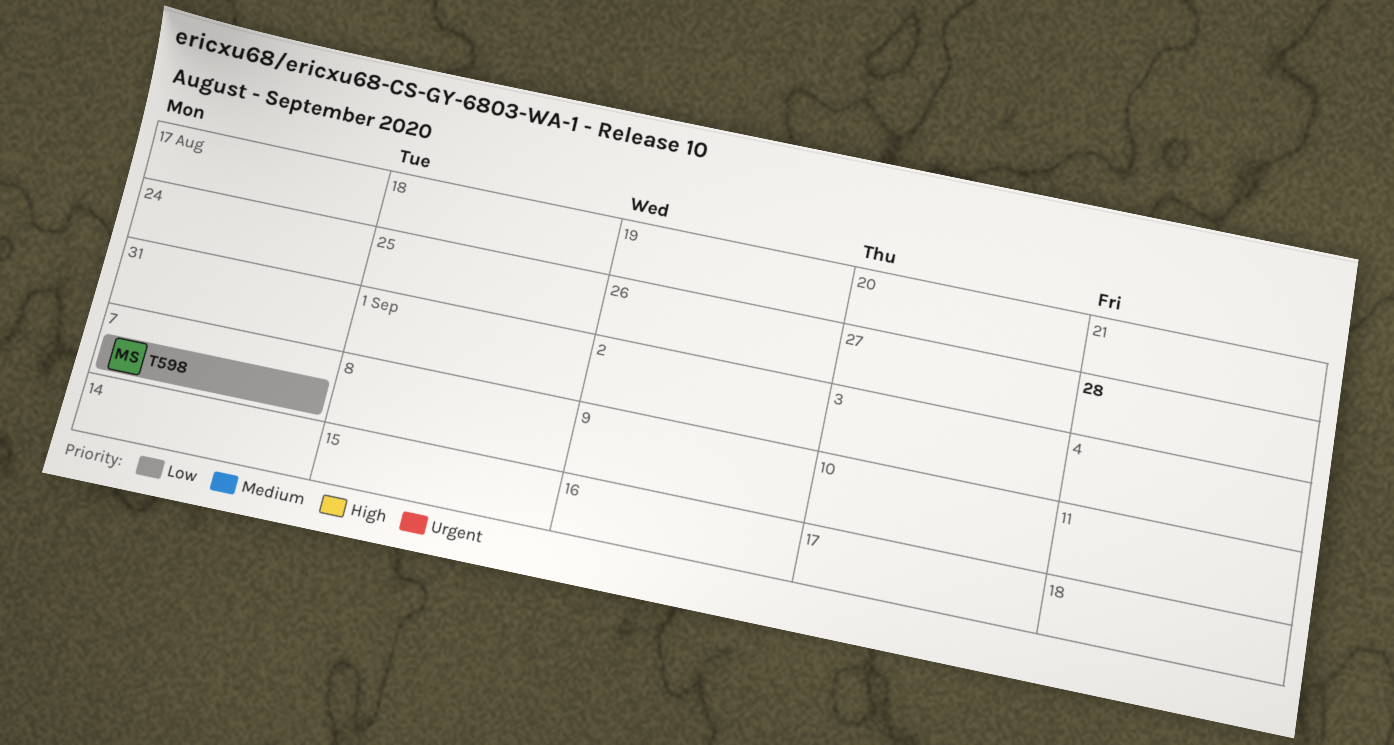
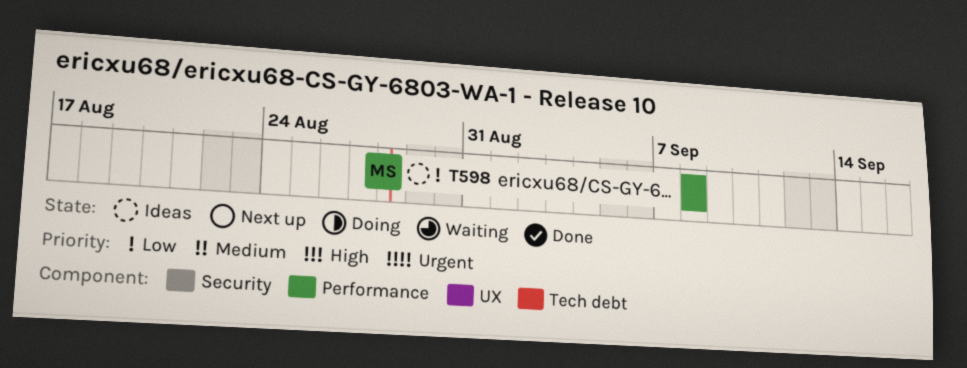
T598, start: Sep 7 -> Sep 8
T598, due: Sep 7 -> Sep 8

